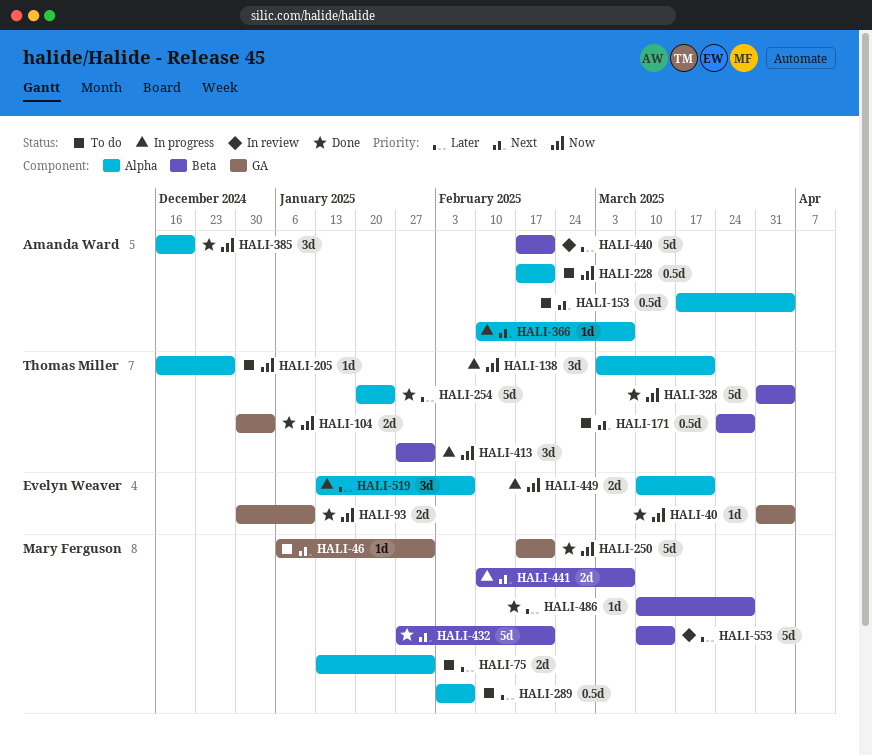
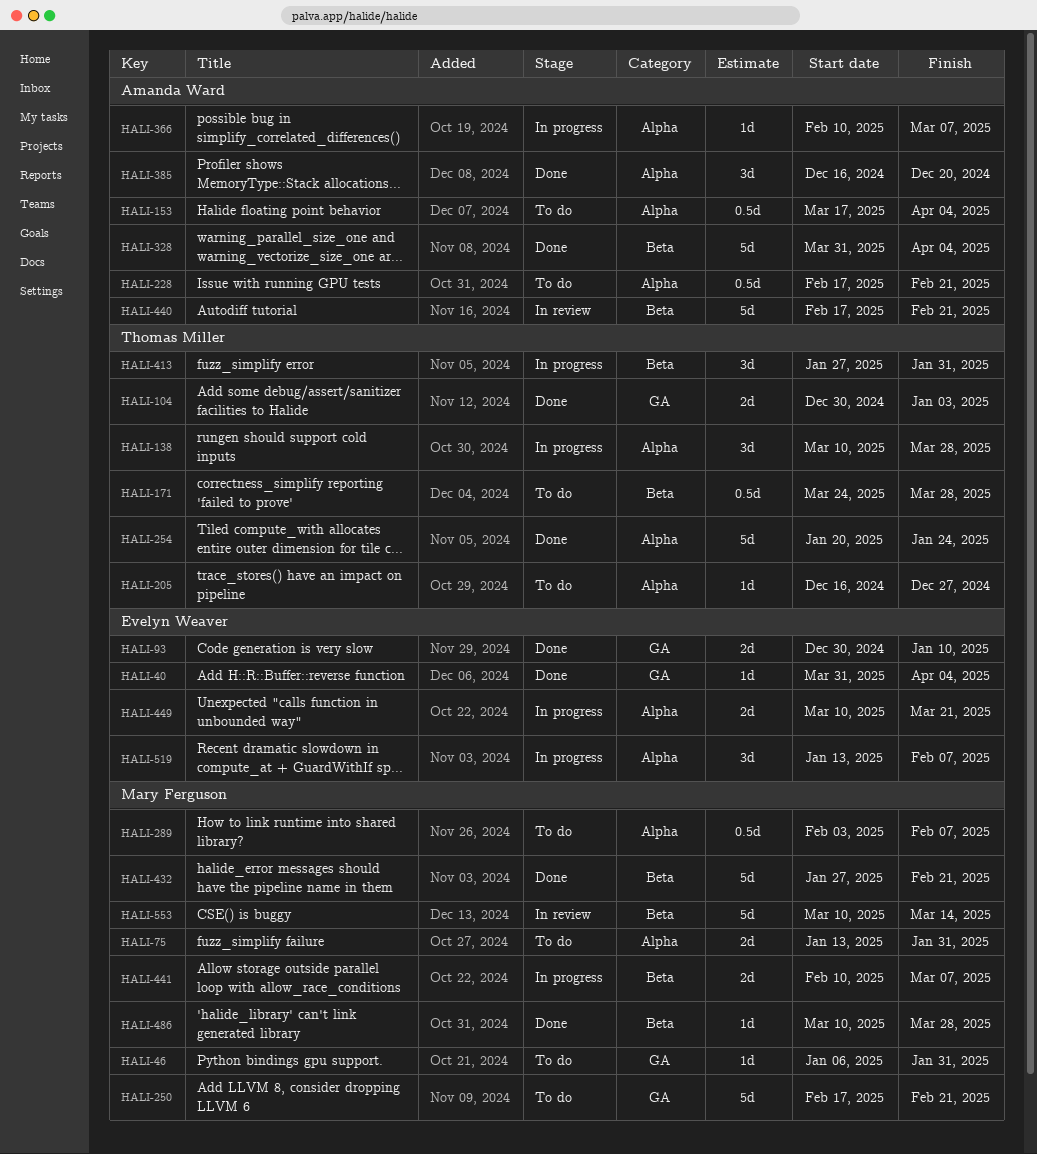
HALI-138, start: Mar 3 -> Mar 10
HALI-138, due: Mar 21 -> Mar 28
HALI-250, status: Done -> To do
HALI-328, owner: Thomas Miller -> Amanda Ward

